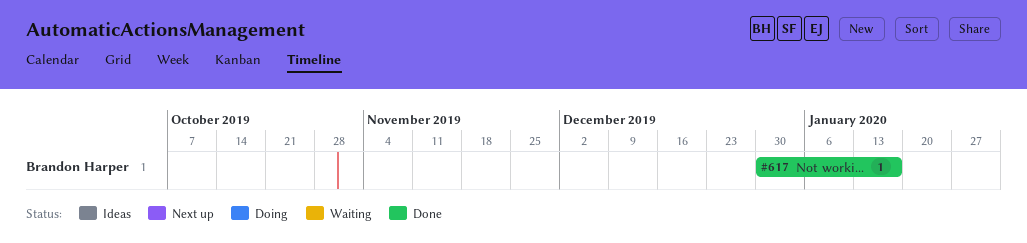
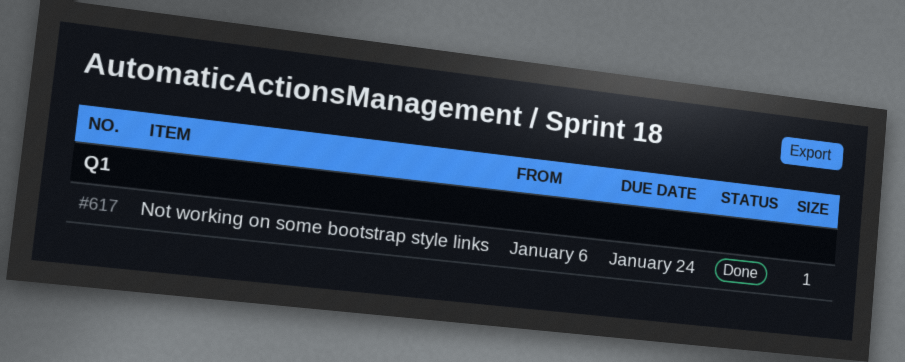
#617, start: Dec 30 -> Jan 6
#617, due: Jan 17 -> Jan 24

